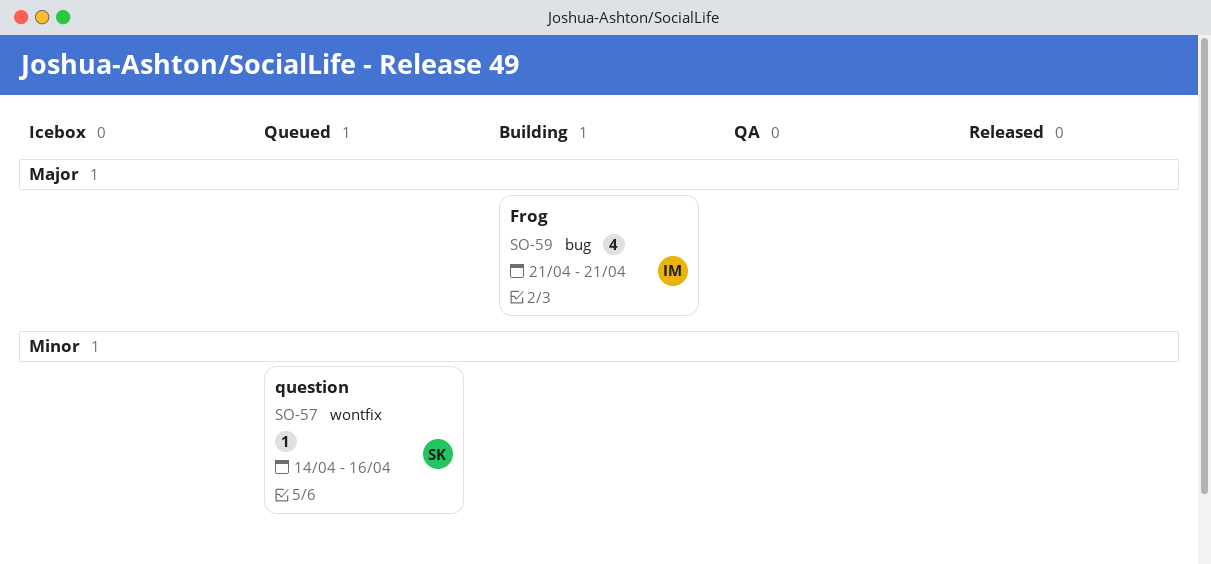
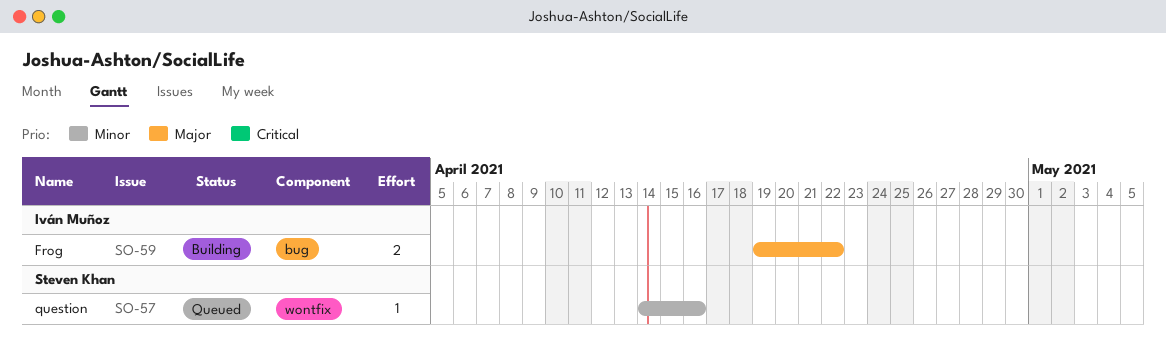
SO-59, estimate: 4 -> 2
SO-59, start: Apr 21 -> Apr 19
SO-59, due: Apr 21 -> Apr 22

